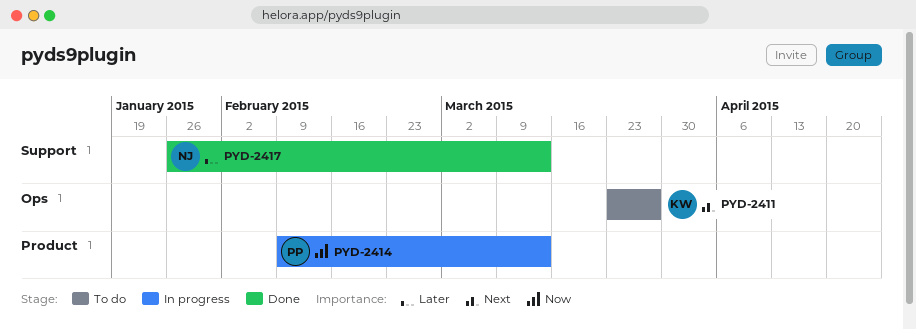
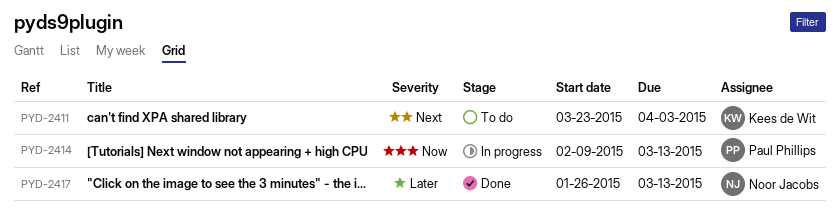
PYD-2411, due: Mar 27 -> Apr 3

